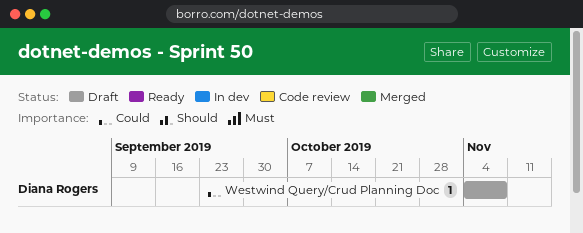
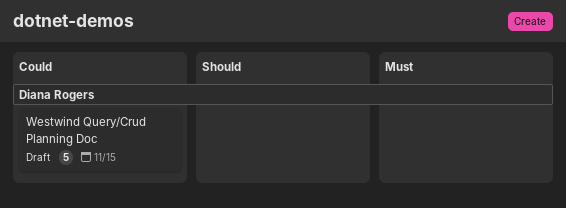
Westwind Query/Crud Planning Doc, estimate: 1 -> 5
Westwind Query/Crud Planning Doc, due: Nov 8 -> Nov 15

